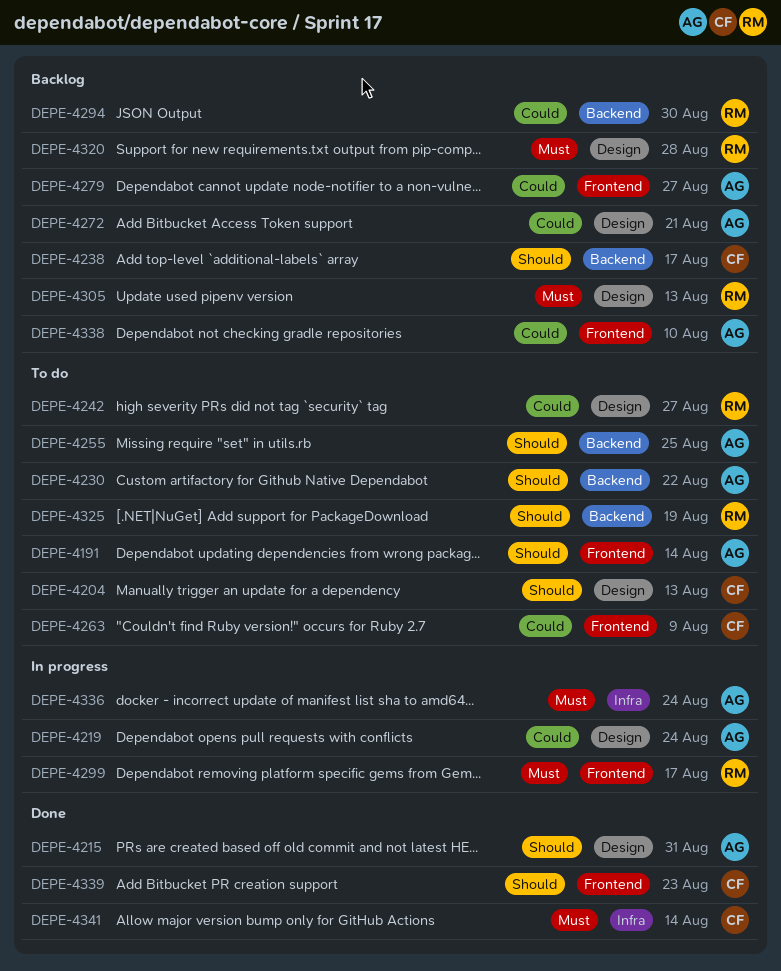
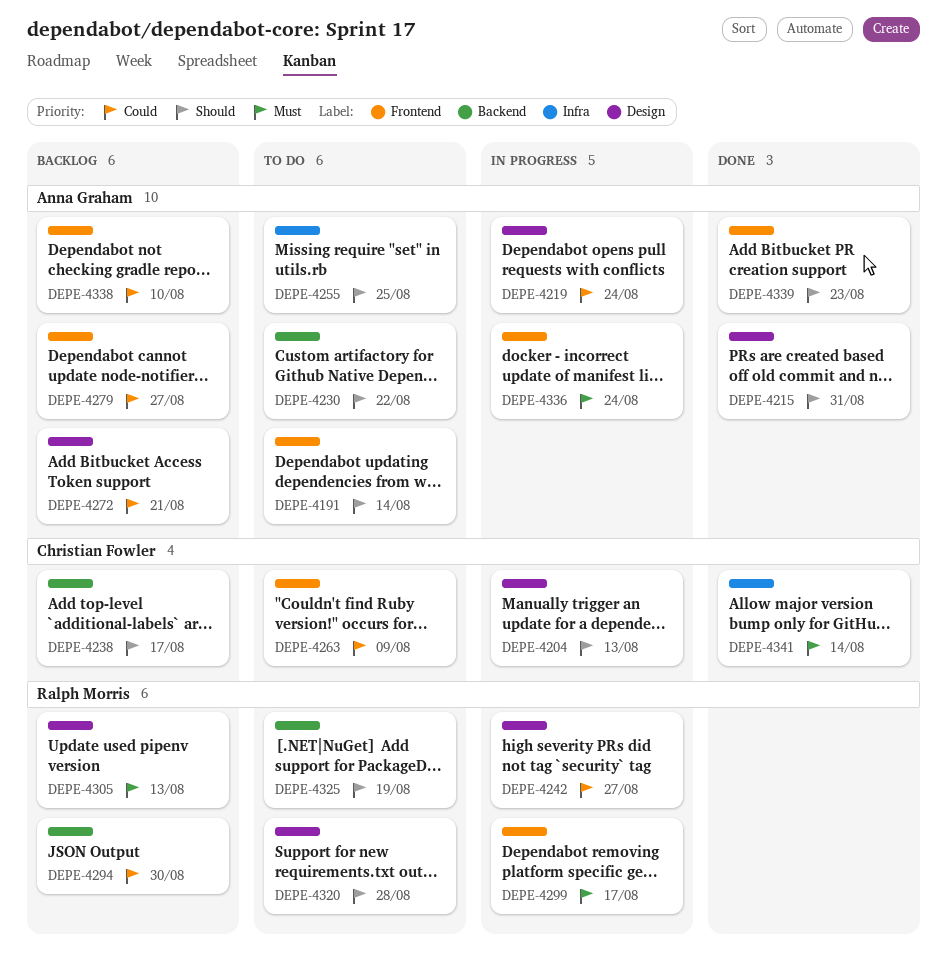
DEPE-4204, status: To do -> In progress
DEPE-4242, status: To do -> In progress
DEPE-4255, label: Backend -> Infra
DEPE-4320, status: Backlog -> To do
DEPE-4320, priority: Must -> Should
DEPE-4336, label: Infra -> Frontend
DEPE-4339, owner: Christian Fowler -> Anna Graham

